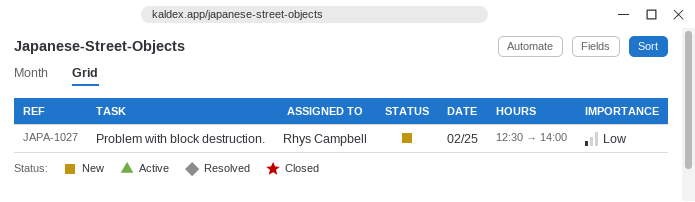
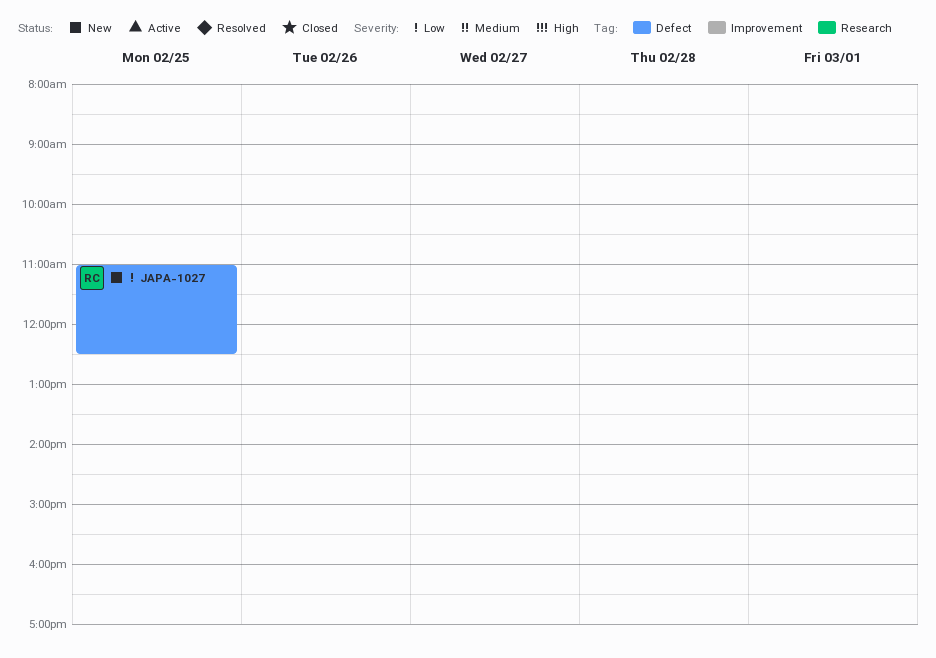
JAPA-1027, begins: 12:30 -> 11:00
JAPA-1027, ends: 14:00 -> 12:30

